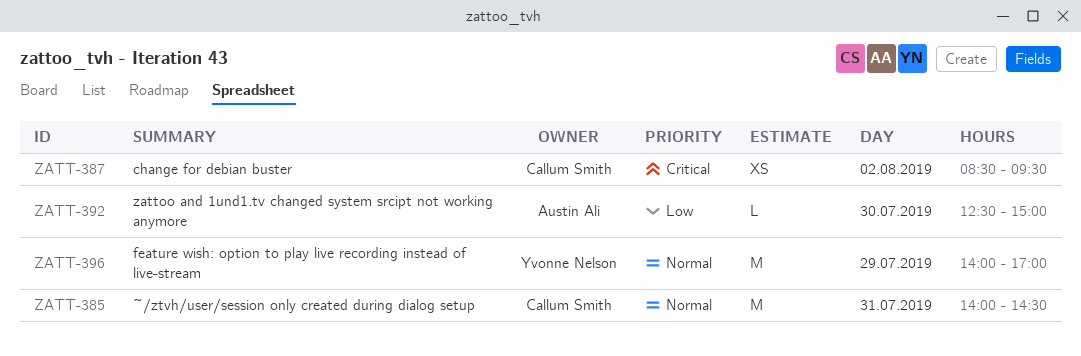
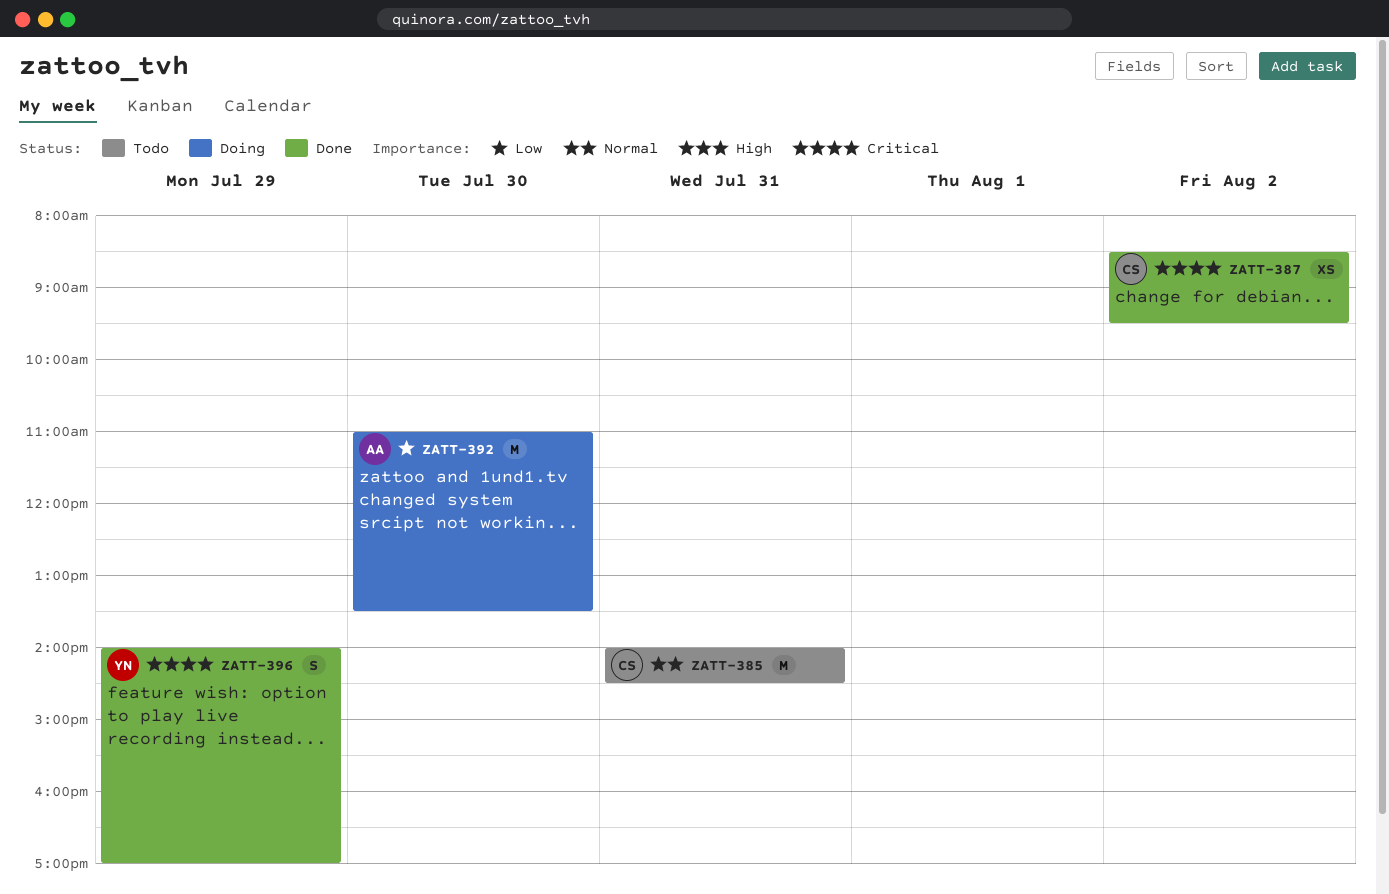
ZATT-392, estimate: L -> M
ZATT-392, begins: 12:30 -> 11:00
ZATT-392, ends: 15:00 -> 13:30
ZATT-396, priority: Normal -> Critical
ZATT-396, estimate: M -> S

